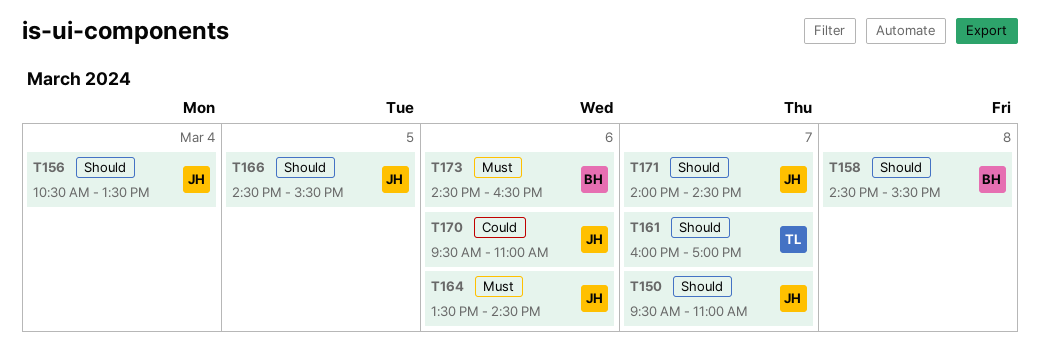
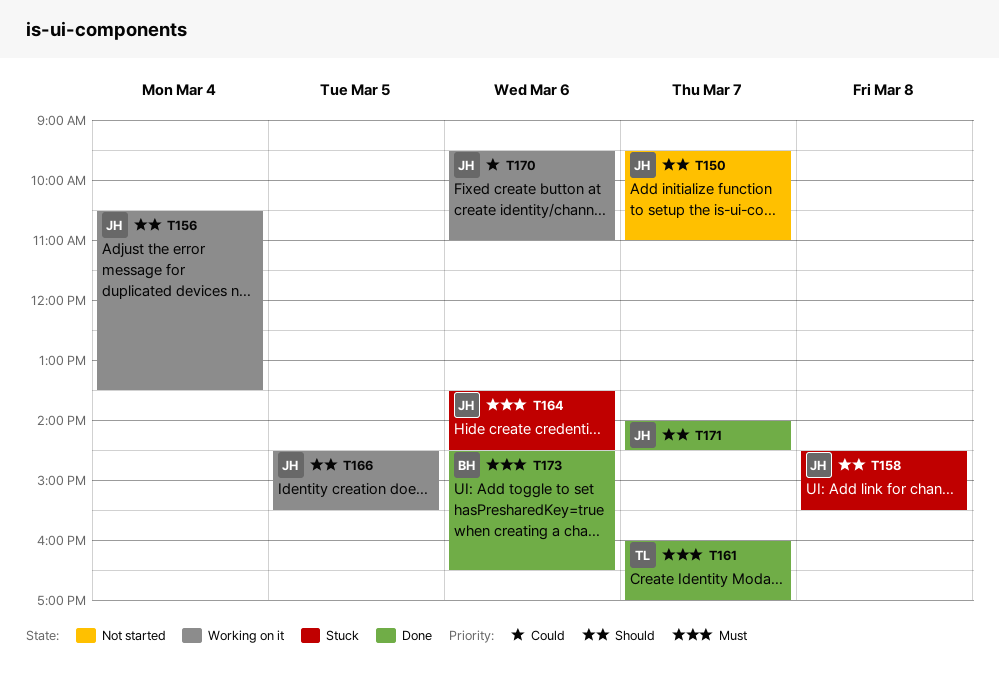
T158, owner: BH -> JH
T161, priority: Should -> Must

